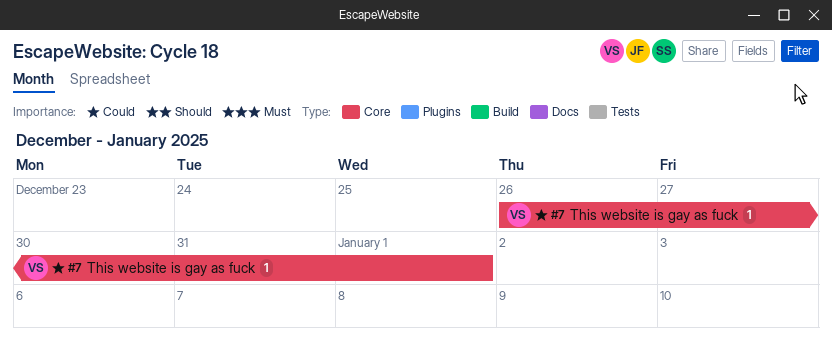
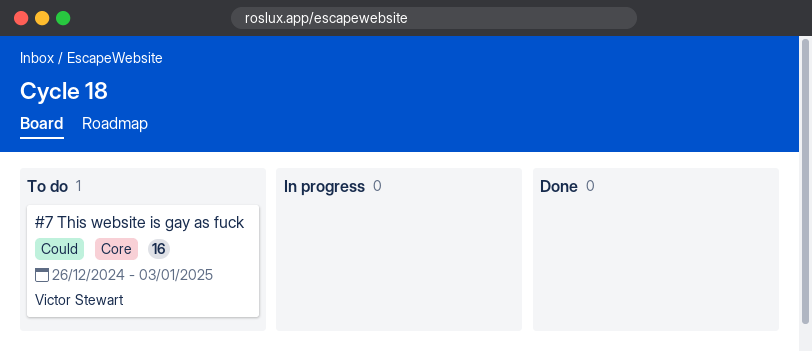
#7, estimate: 1 -> 16
#7, due: Jan 1 -> Jan 3

